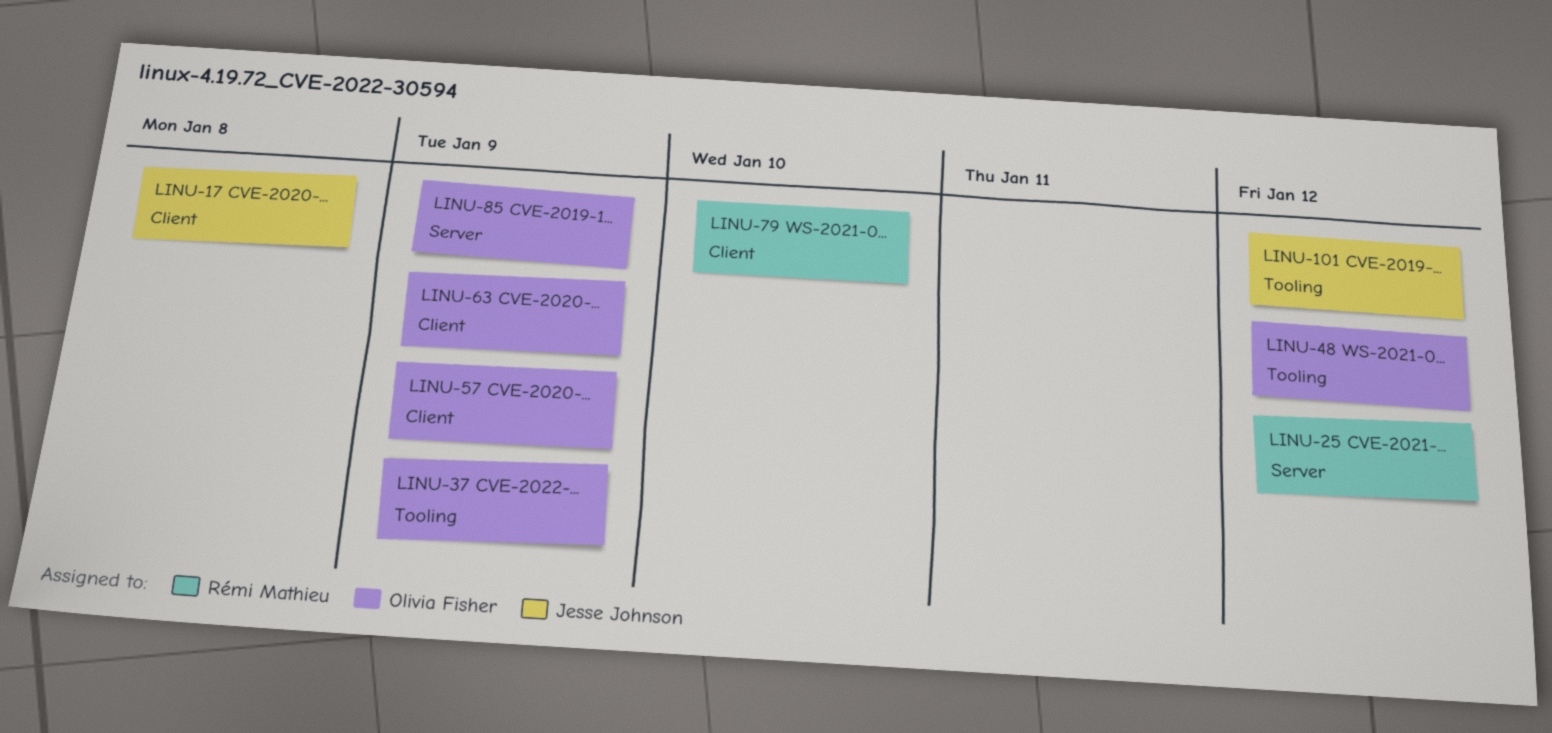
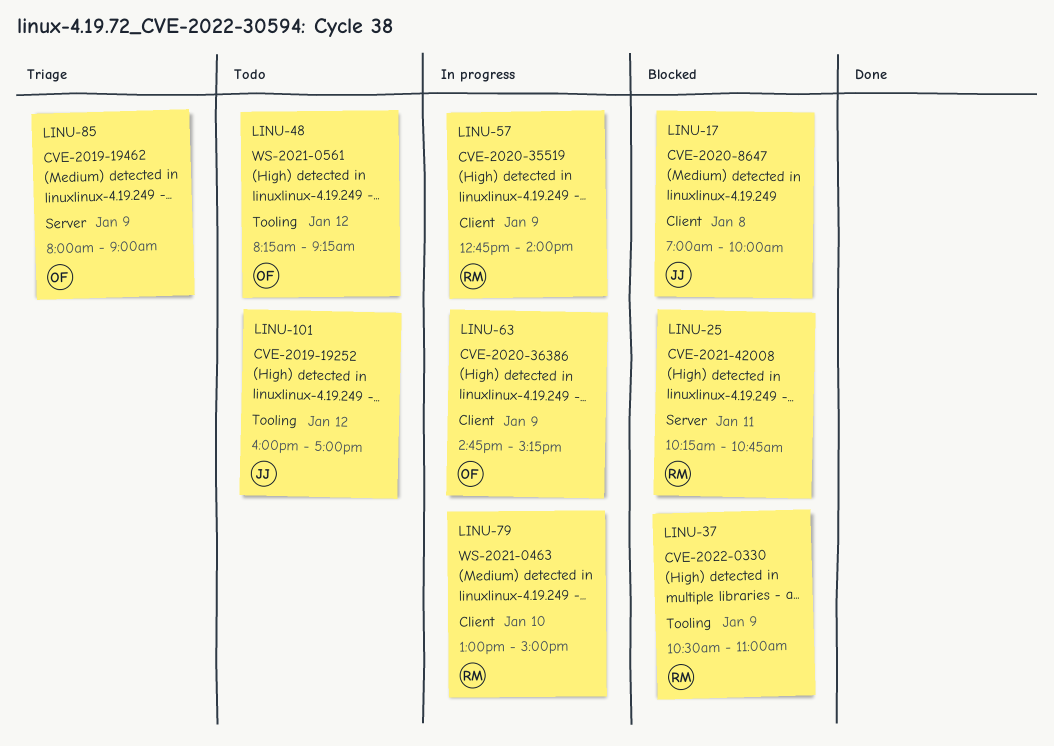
LINU-25, day: Jan 12 -> Jan 11
LINU-37, owner: Olivia Fisher -> Rémi Mathieu
LINU-57, owner: Olivia Fisher -> Rémi Mathieu

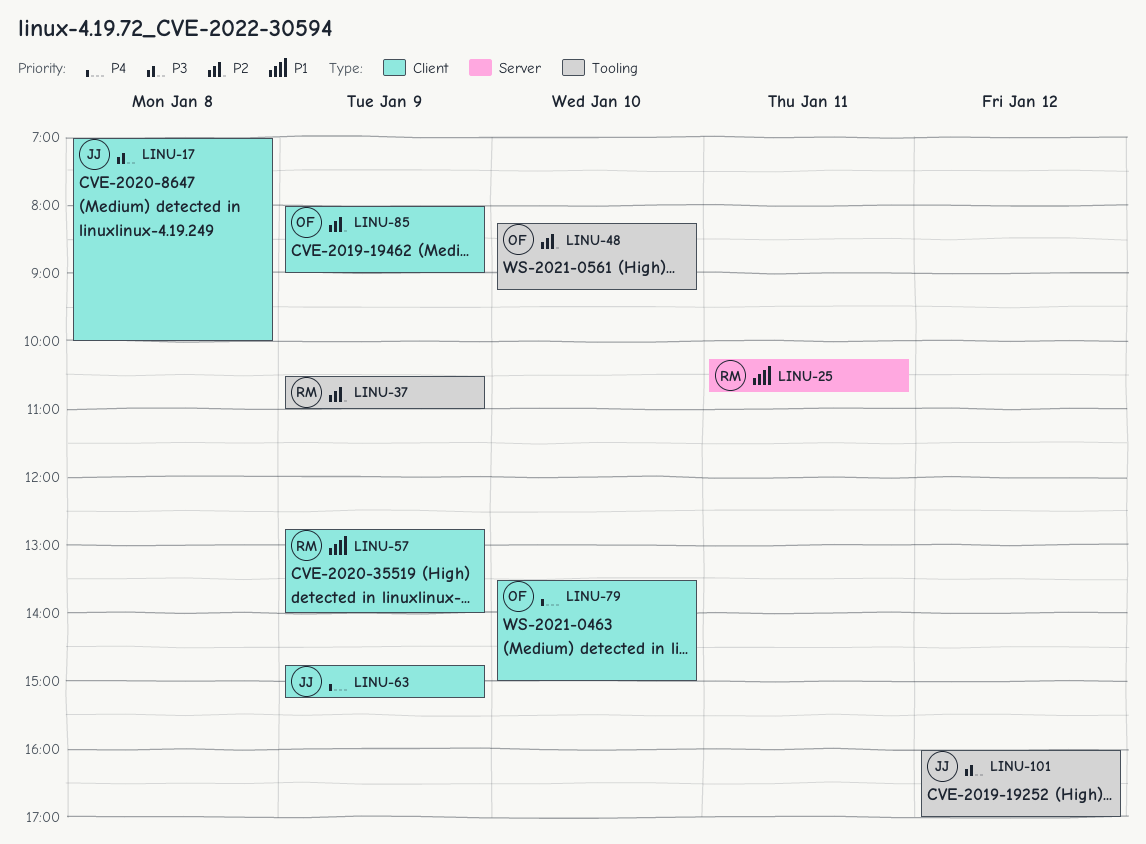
LINU-48, day: Jan 12 -> Jan 10
LINU-63, owner: OF -> JJ
LINU-79, owner: RM -> OF
LINU-79, begins: 13:00 -> 13:30
LINU-85, label: Server -> Client

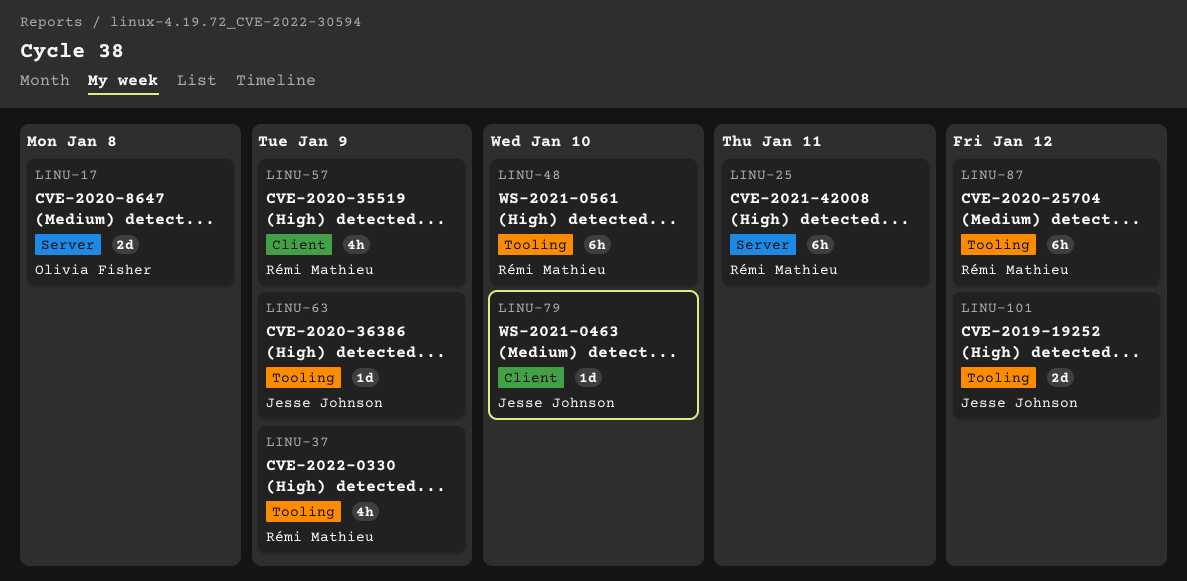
LINU-17, owner: Jesse Johnson -> Olivia Fisher
LINU-17, label: Client -> Server
LINU-48, owner: Olivia Fisher -> Rémi Mathieu
LINU-63, label: Client -> Tooling
LINU-79, owner: Olivia Fisher -> Jesse Johnson
LINU-85: present -> none
LINU-87: none -> present

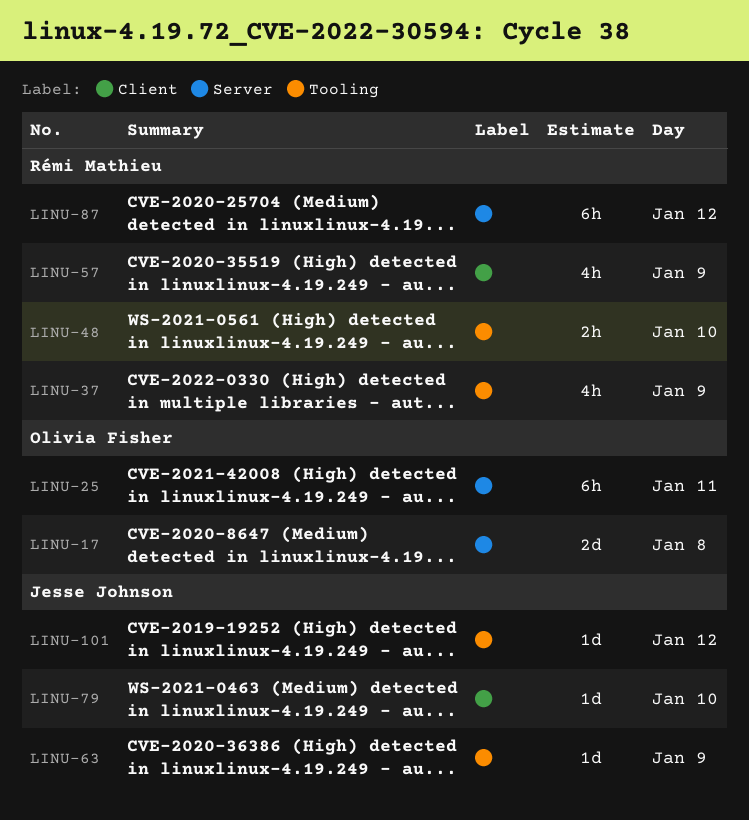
LINU-25, owner: Rémi Mathieu -> Olivia Fisher
LINU-48, estimate: 6h -> 2h
LINU-87, label: Tooling -> Server
LINU-101, estimate: 2d -> 1d

